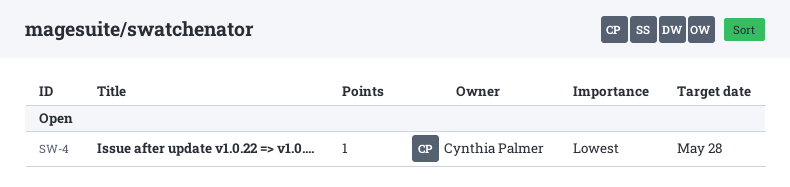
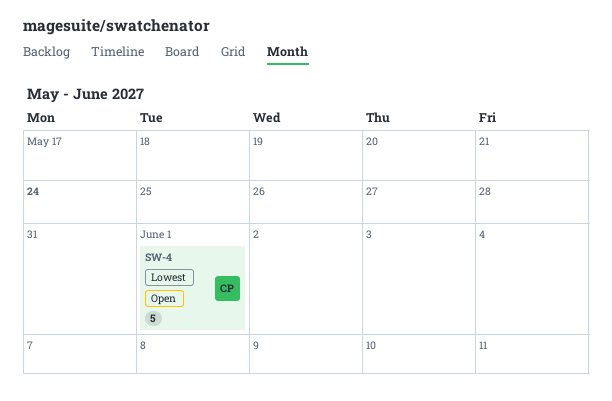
SW-4, estimate: 1 -> 5
SW-4, due: May 28 -> Jun 1

